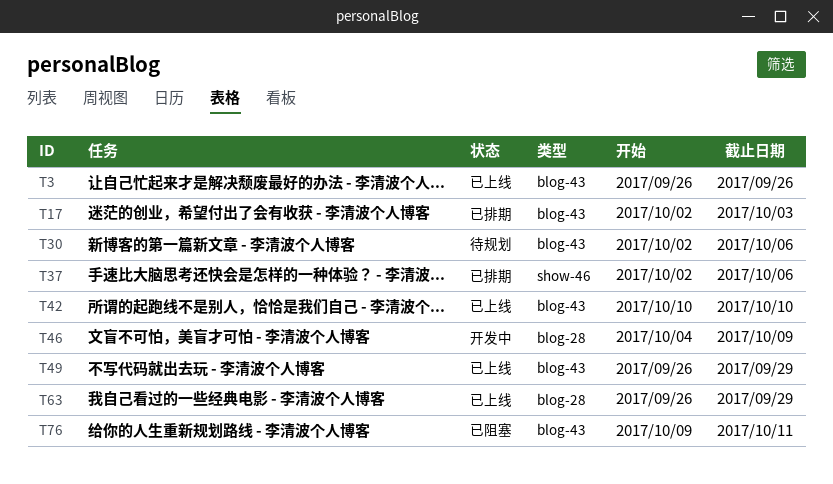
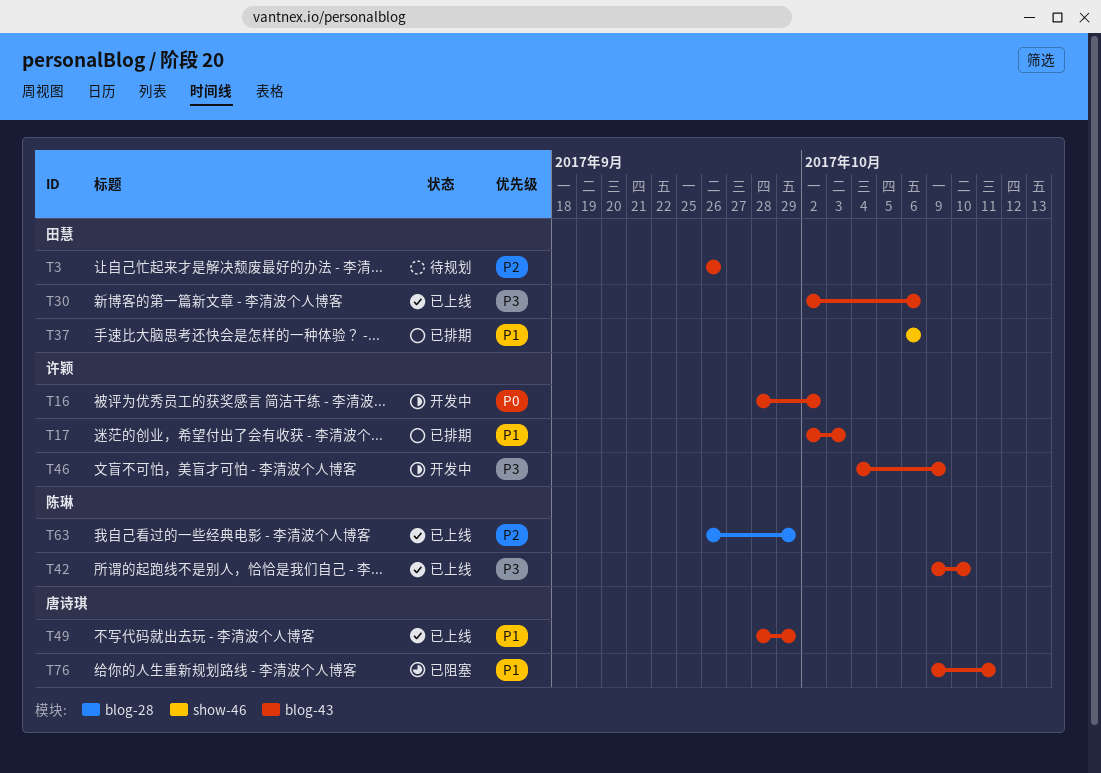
T3, status: 已上线 -> 待规划
T16: none -> present
T30, status: 待规划 -> 已上线
T37, start: Oct 2 -> Oct 6
T42, start: Oct 10 -> Oct 9
T46, label: blog-28 -> blog-43
T49, start: Sep 26 -> Sep 28

